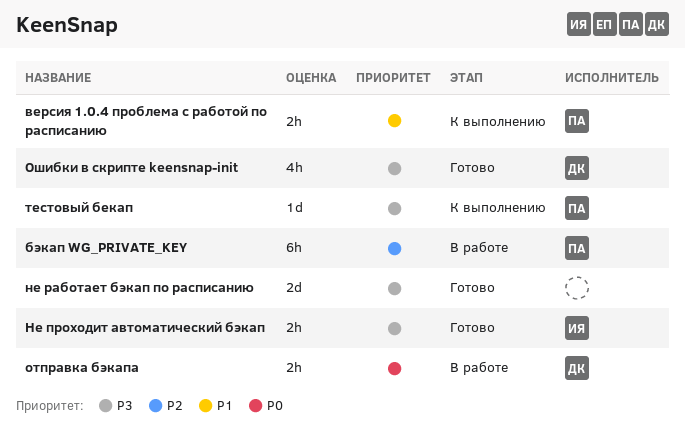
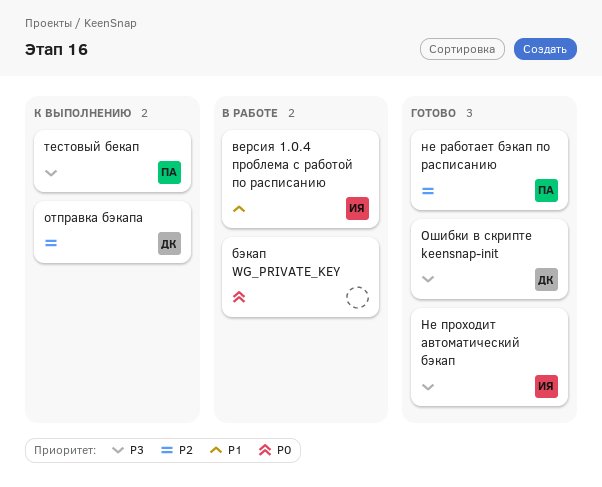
бэкап WG_PRIVATE_KEY, owner: ПА -> none
бэкап WG_PRIVATE_KEY, priority: P2 -> P0
версия 1.0.4 проблема с работой по расписанию, status: К выполнению -> В работе
версия 1.0.4 проблема с работой по расписанию, owner: ПА -> ИЯ
не работает бэкап по расписанию, owner: none -> ПА
не работает бэкап по расписанию, priority: P3 -> P2
отправка бэкапа, status: В работе -> К выполнению
отправка бэкапа, priority: P0 -> P2

